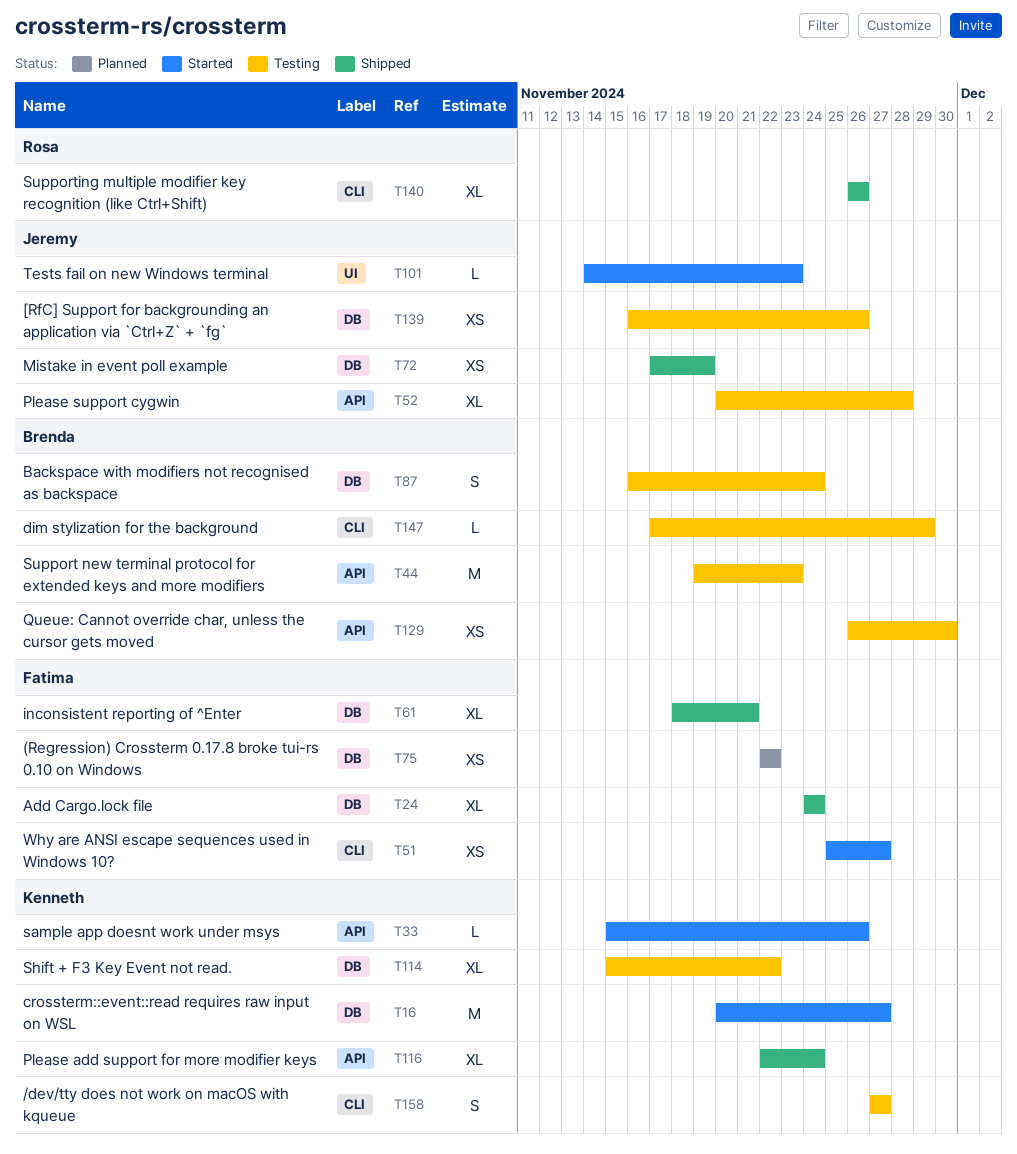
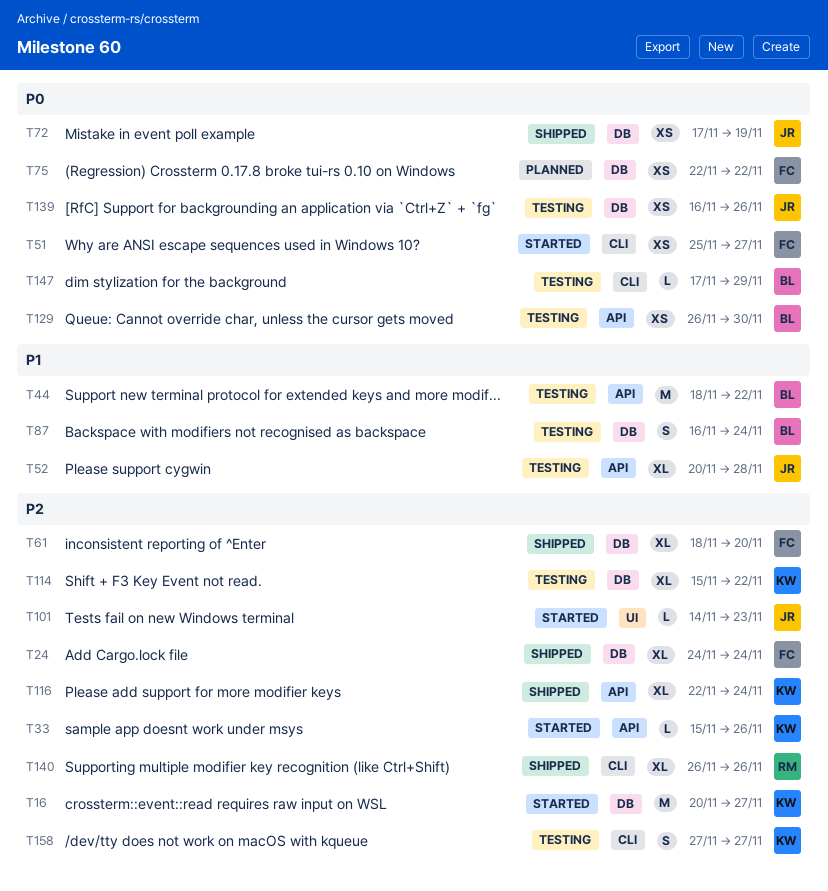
T44, start: Nov 19 -> Nov 18
T44, due: Nov 23 -> Nov 22
T61, due: Nov 21 -> Nov 20

